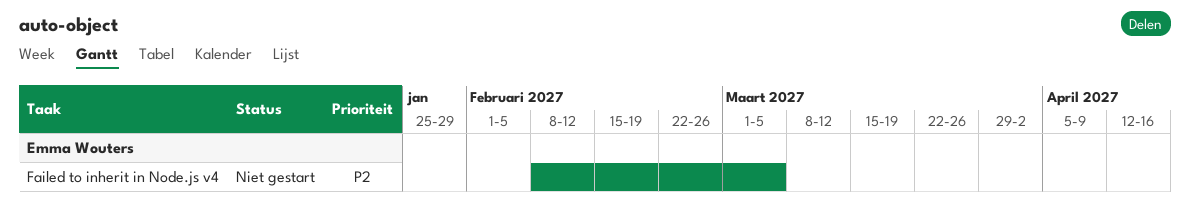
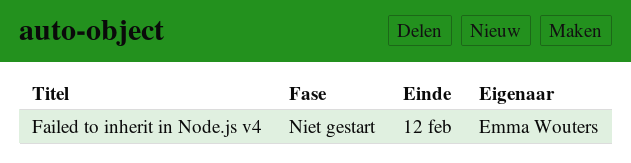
Failed to inherit in Node.js v4, due: Mar 5 -> Feb 12

